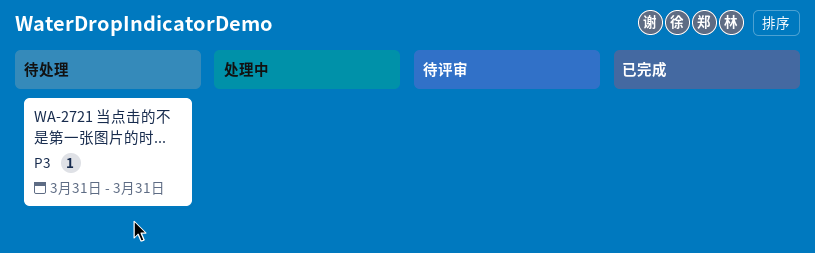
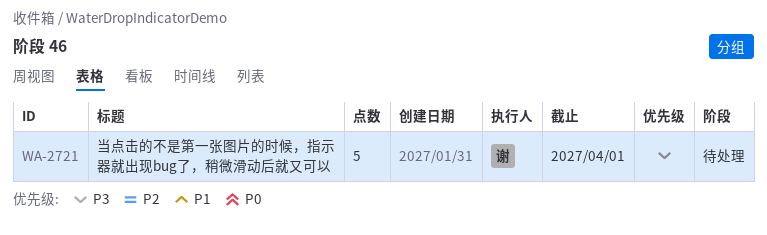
WA-2721, estimate: 1 -> 5
WA-2721, due: Mar 31 -> Apr 1

